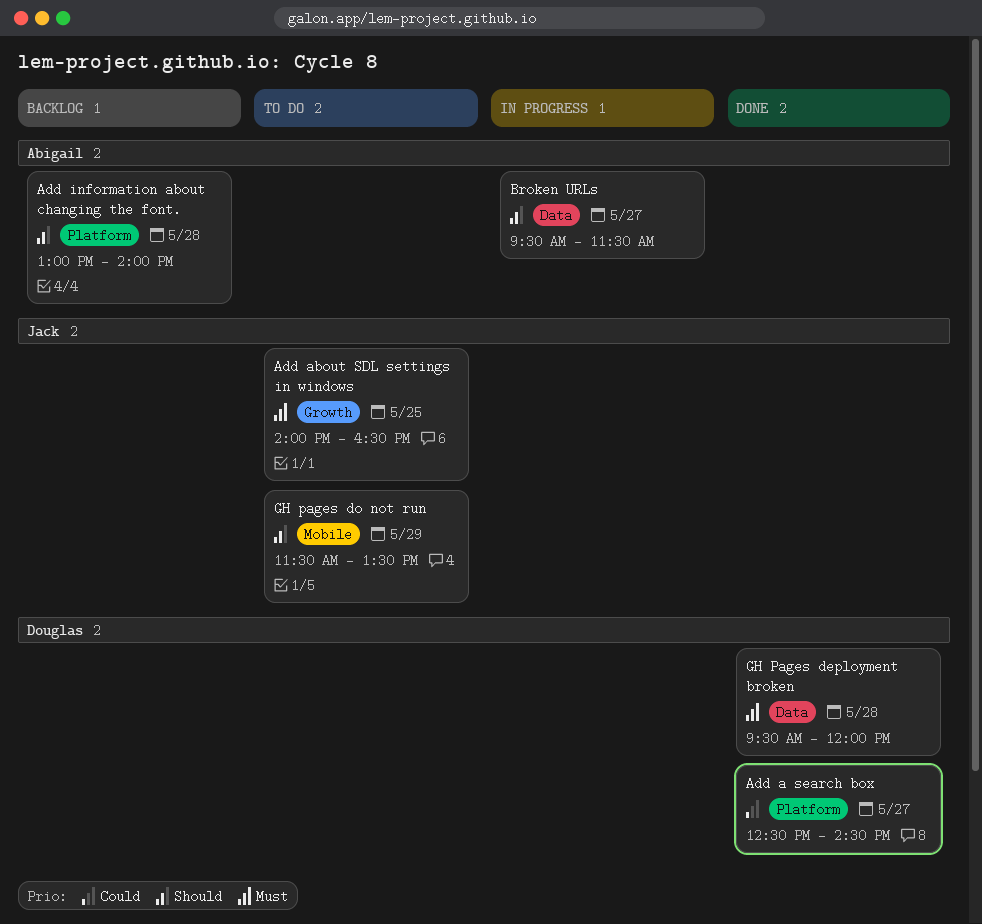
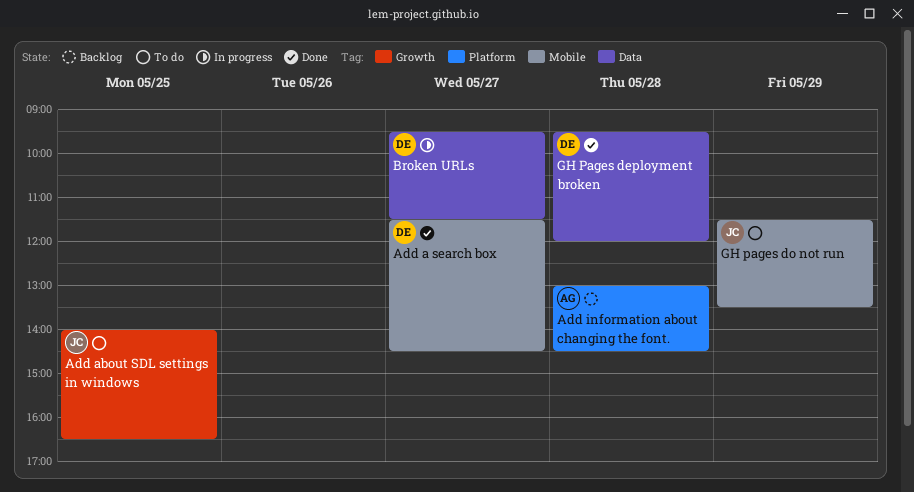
Add a search box, label: Platform -> Mobile
Add a search box, begins: 12:30 -> 11:30
Add information about changing the font., ends: 14:00 -> 14:30
Broken URLs, owner: Abigail -> Douglas

